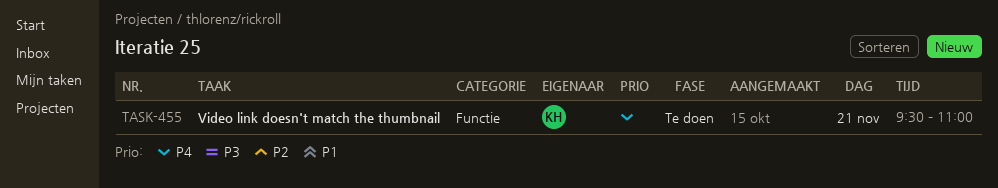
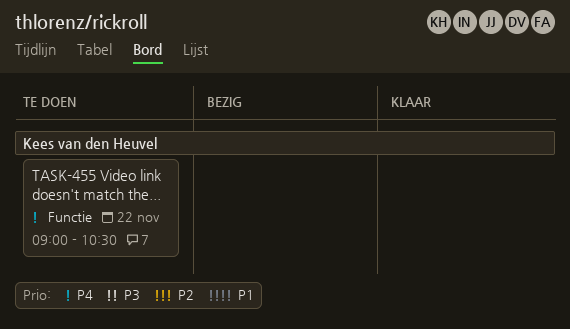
TASK-455, day: Nov 21 -> Nov 22
TASK-455, begins: 09:30 -> 09:00
TASK-455, ends: 11:00 -> 10:30

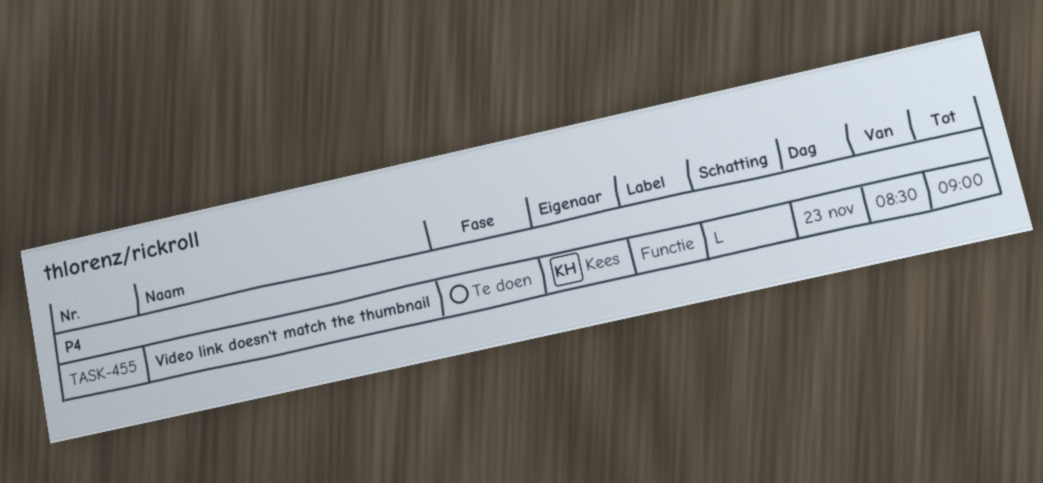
TASK-455, day: Nov 22 -> Nov 23
TASK-455, begins: 09:00 -> 08:30
TASK-455, ends: 10:30 -> 09:00

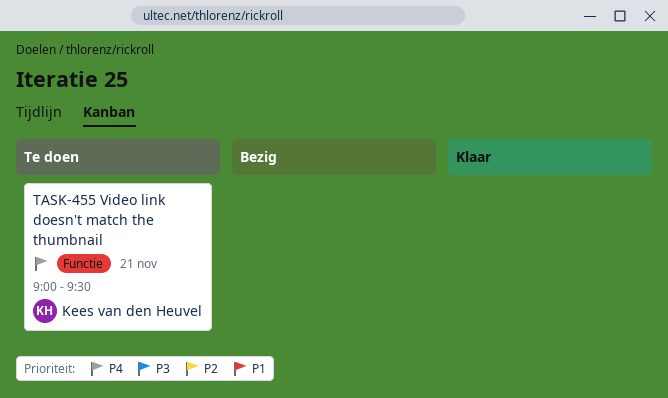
TASK-455, day: Nov 23 -> Nov 21
TASK-455, begins: 08:30 -> 09:00
TASK-455, ends: 09:00 -> 09:30

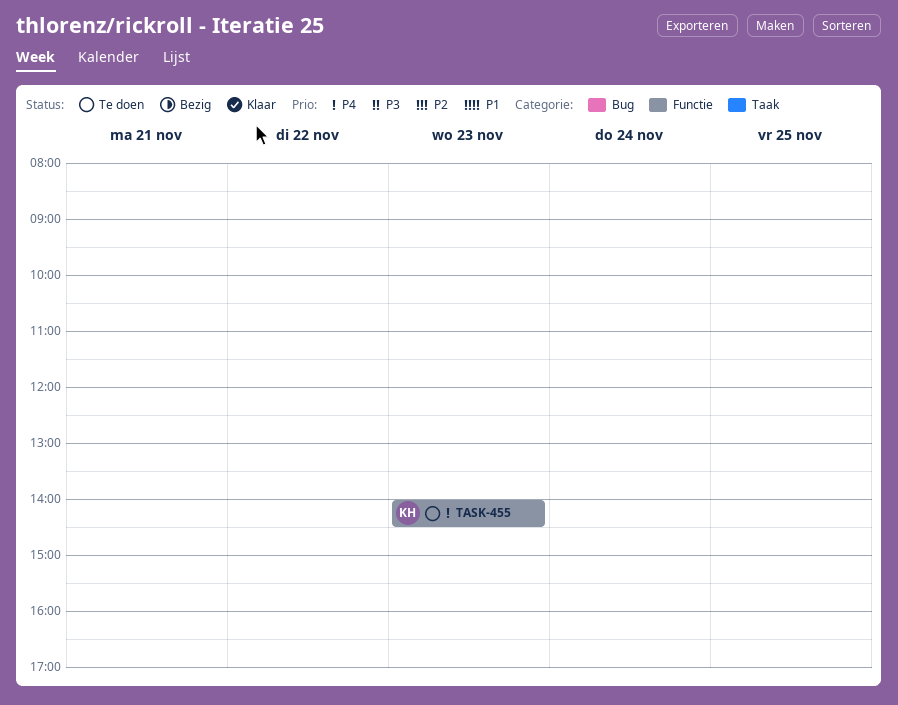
TASK-455, day: Nov 21 -> Nov 23
TASK-455, begins: 09:00 -> 14:00
TASK-455, ends: 09:30 -> 14:30

